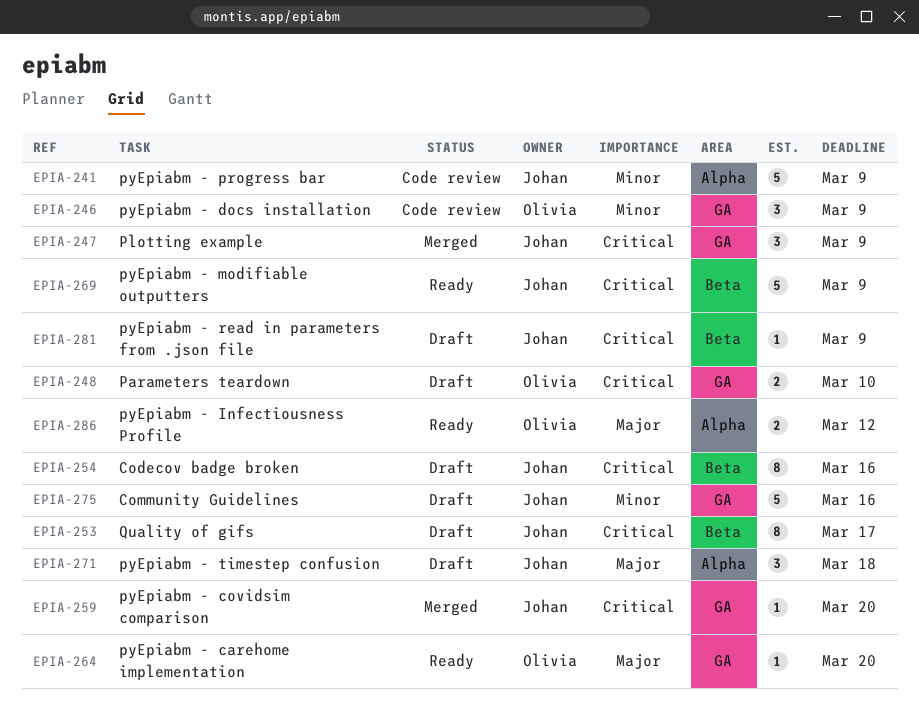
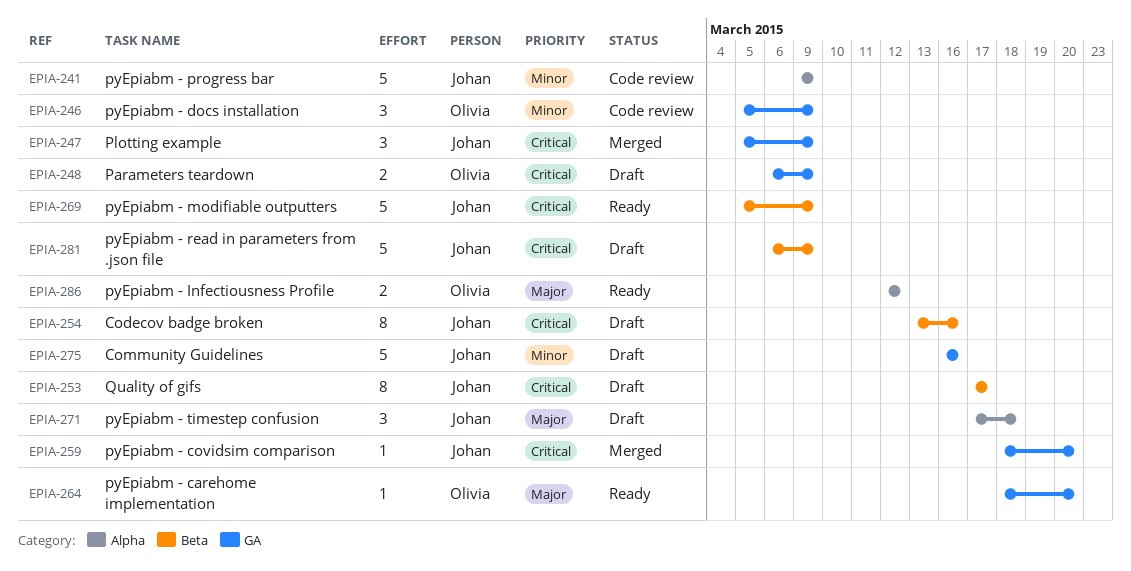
EPIA-248, due: Mar 10 -> Mar 9
EPIA-281, estimate: 1 -> 5

